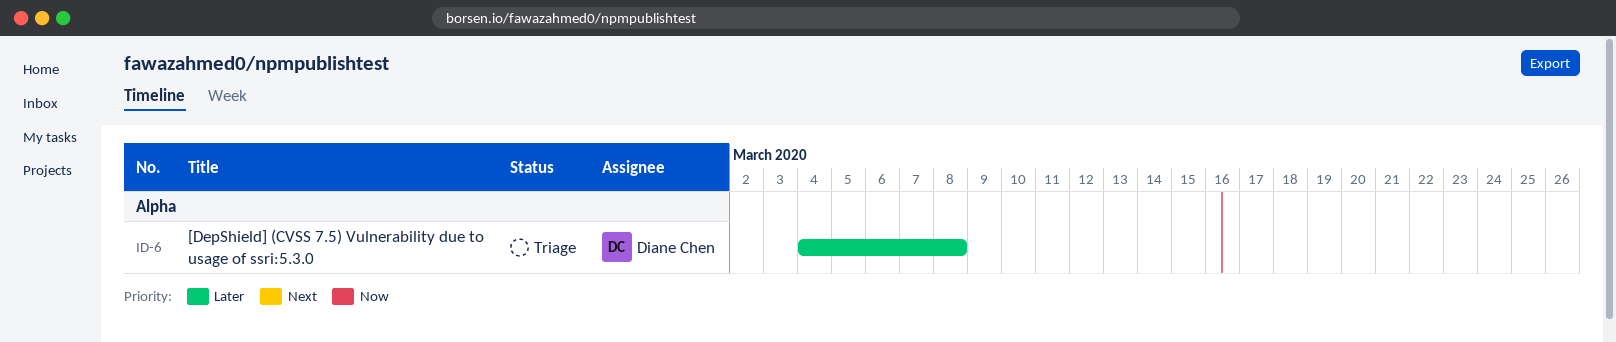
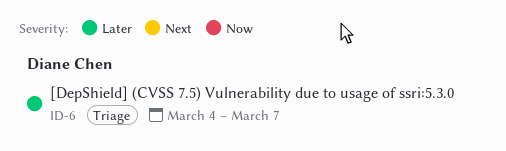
ID-6, due: Mar 8 -> Mar 7

